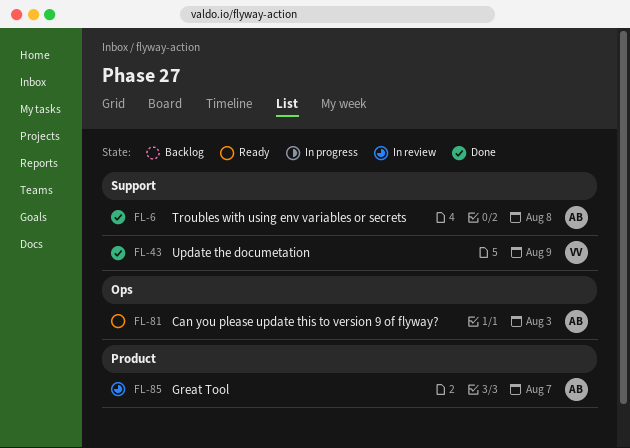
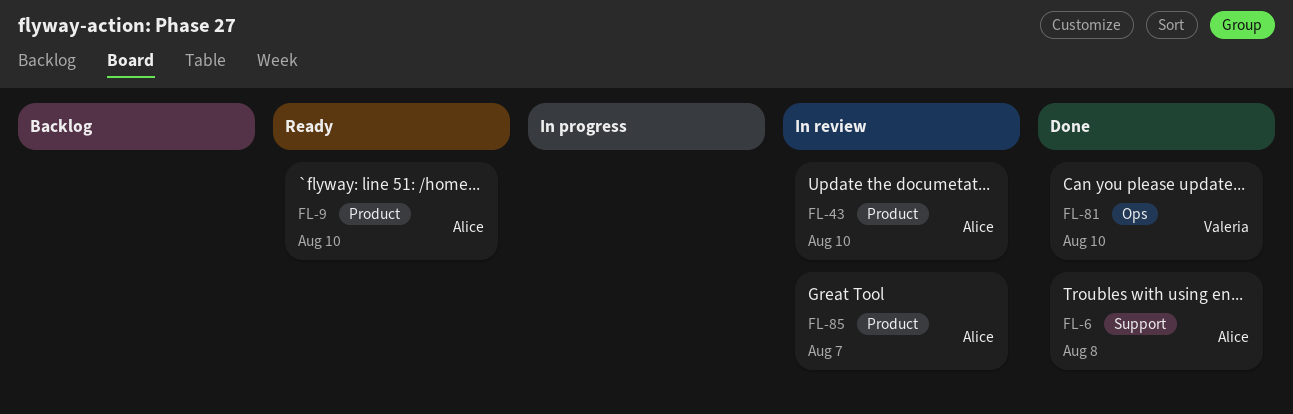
FL-9: none -> present
FL-43, status: Done -> In review
FL-43, owner: Valeria -> Alice
FL-43, label: Support -> Product
FL-43, due: Aug 9 -> Aug 10
FL-81, status: Ready -> Done
FL-81, owner: Alice -> Valeria
FL-81, due: Aug 3 -> Aug 10

